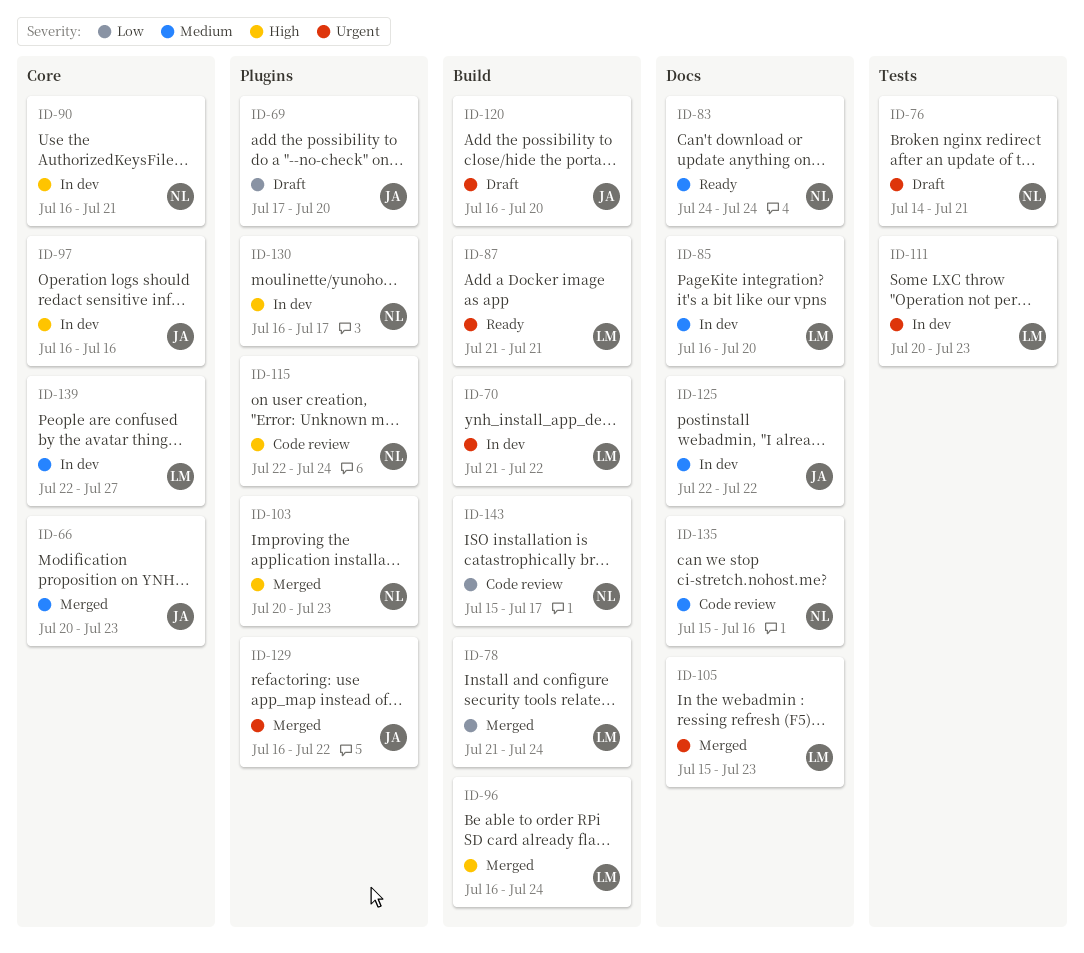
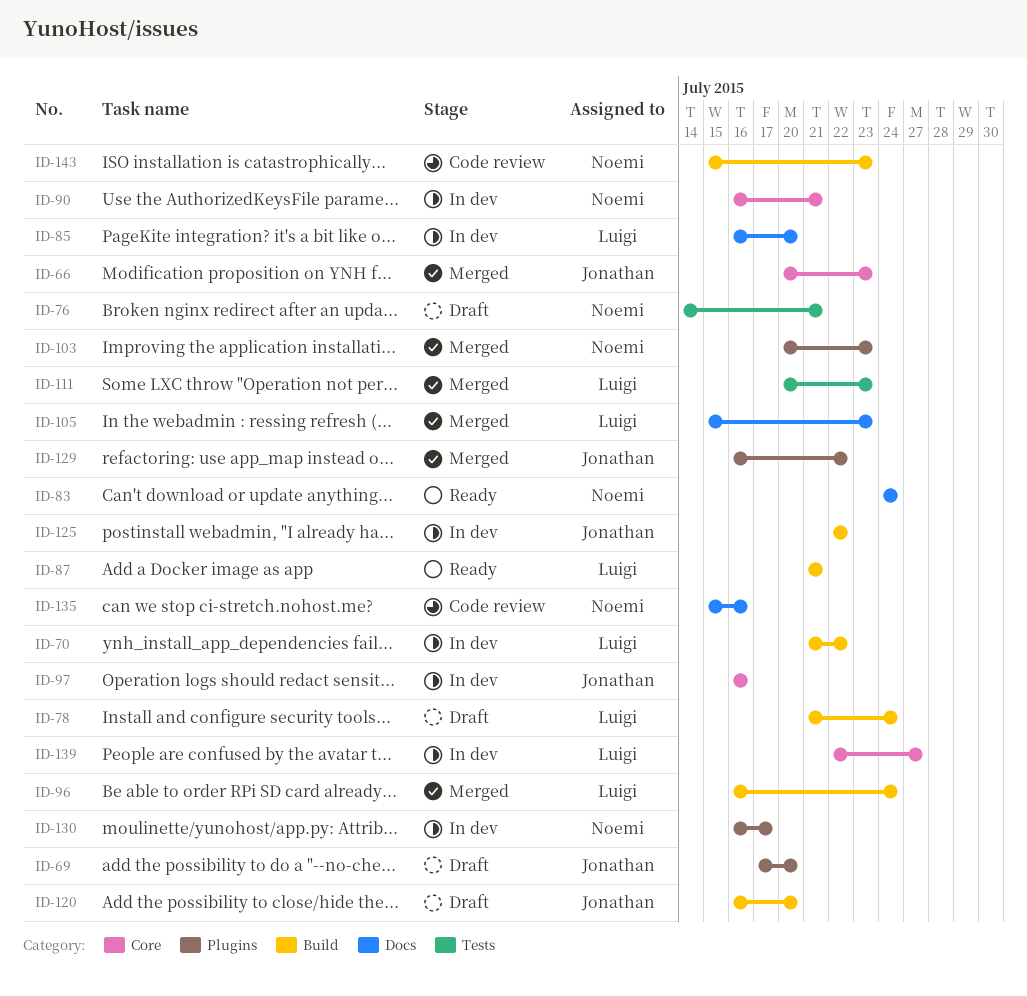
ID-78, status: Merged -> Draft
ID-111, status: In dev -> Merged
ID-115: present -> none
ID-125, label: Docs -> Build
ID-143, due: Jul 17 -> Jul 23

